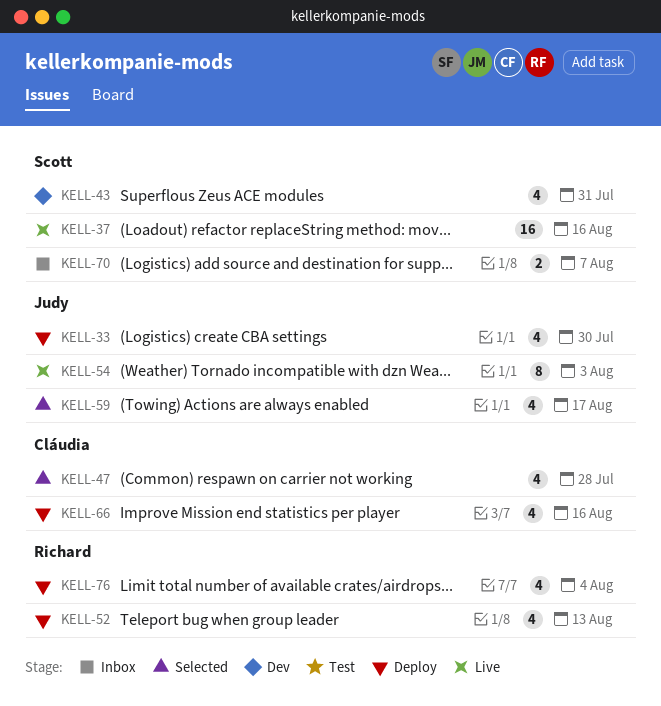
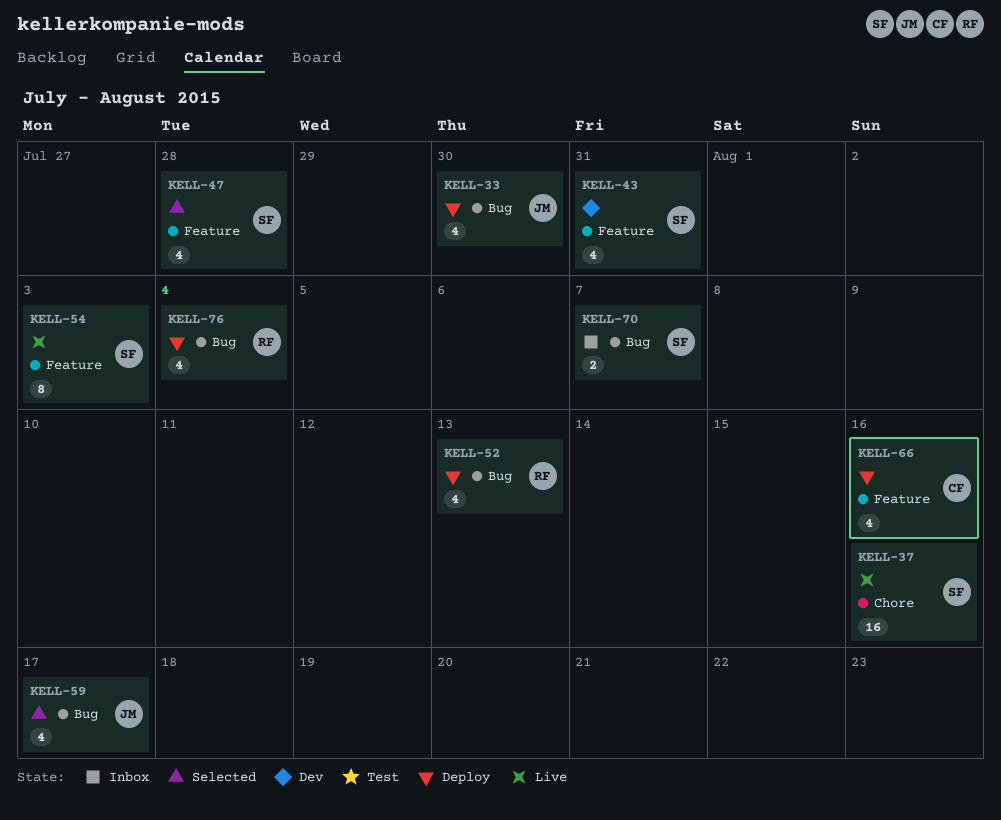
KELL-47, owner: Cláudia -> Scott
KELL-54, owner: Judy -> Scott

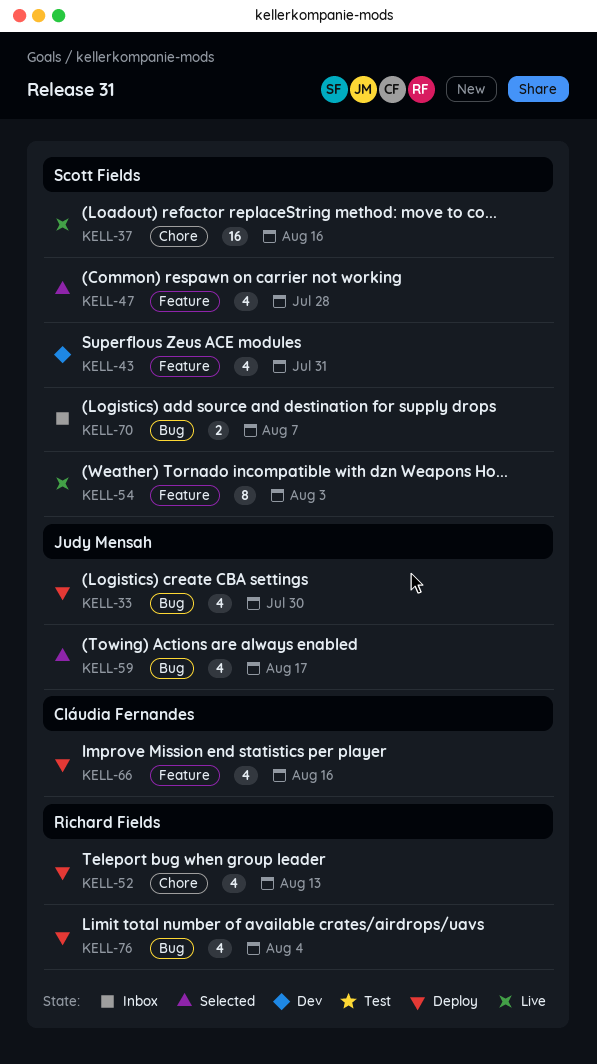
KELL-52, label: Bug -> Chore

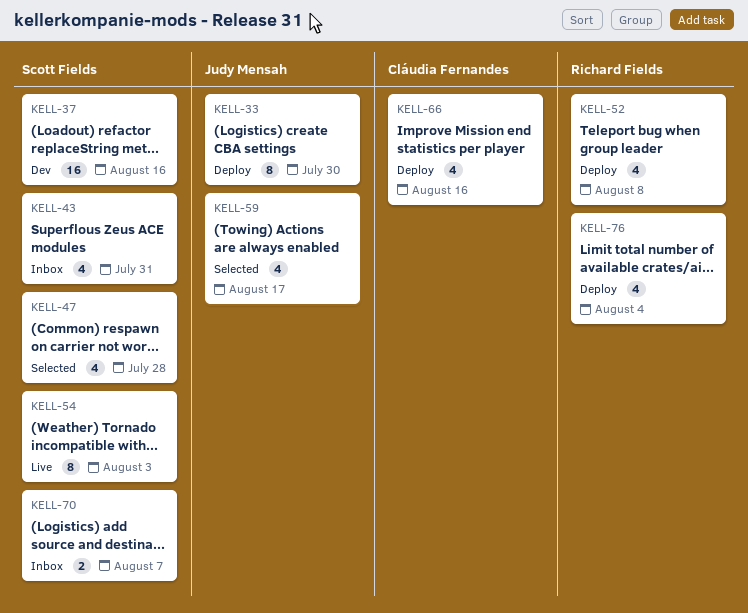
KELL-33, estimate: 4 -> 8
KELL-37, status: Live -> Dev
KELL-43, status: Dev -> Inbox
KELL-52, due: Aug 13 -> Aug 8

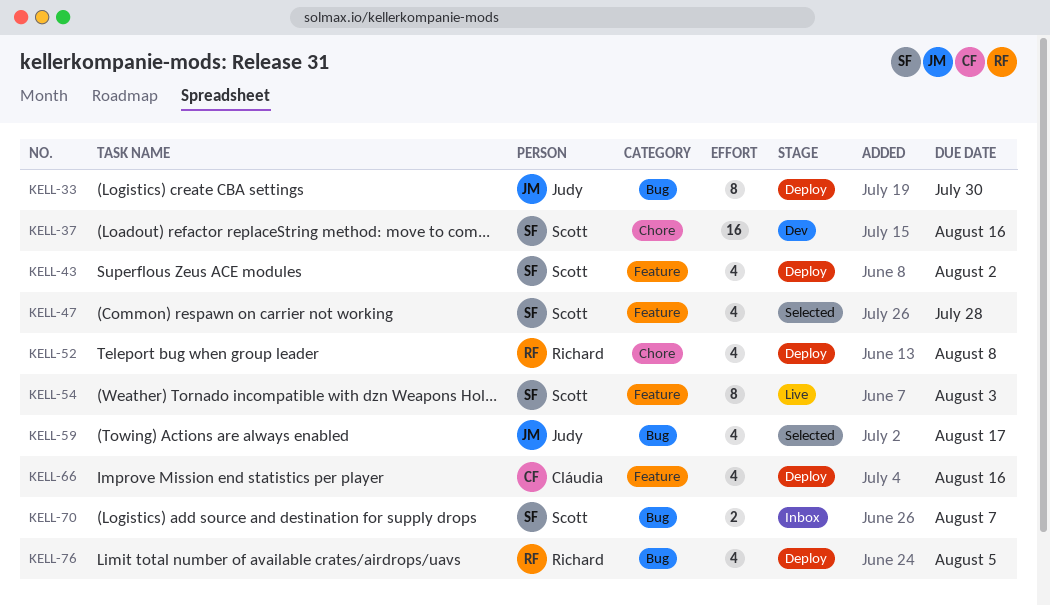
KELL-43, status: Inbox -> Deploy
KELL-43, due: Jul 31 -> Aug 2
KELL-76, due: Aug 4 -> Aug 5

